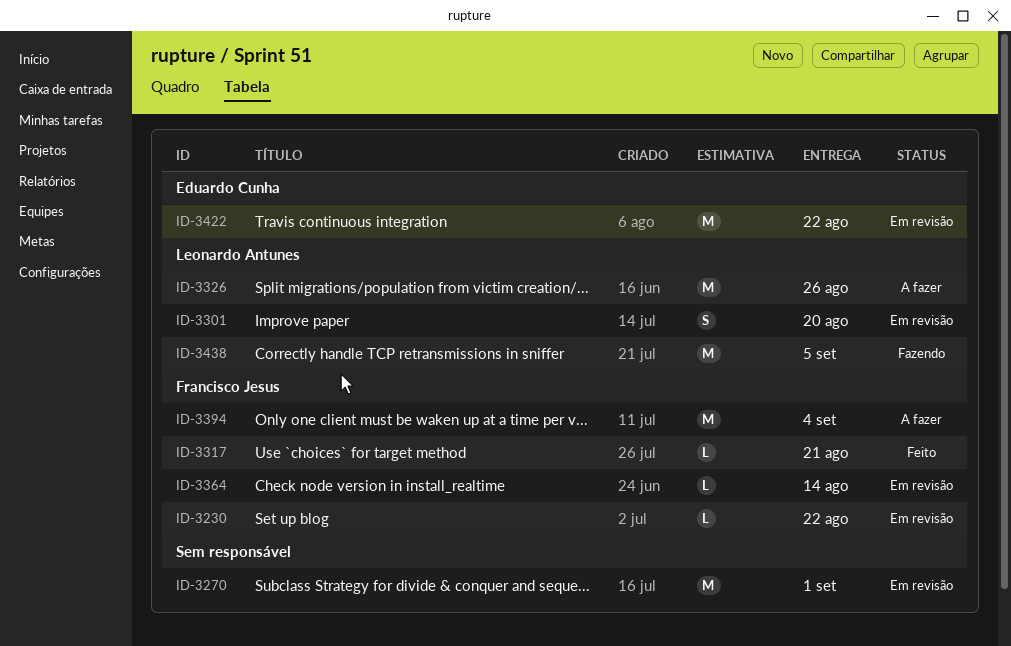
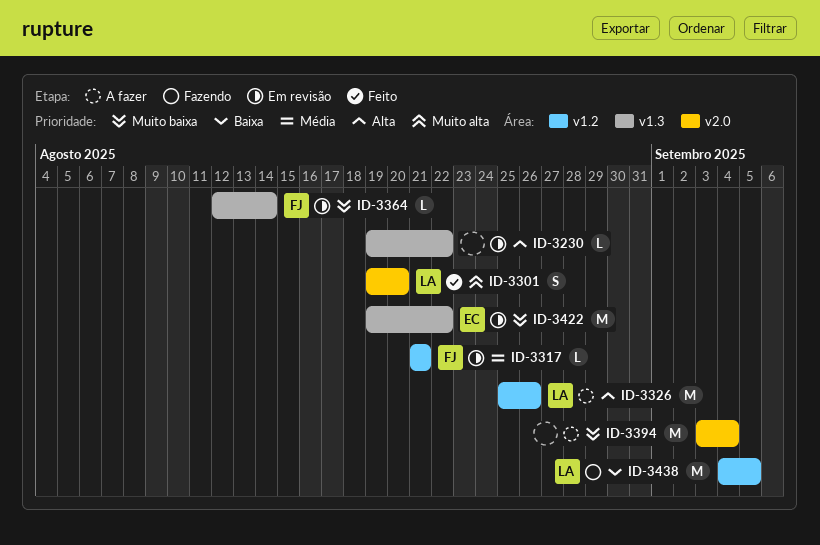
ID-3230, owner: Francisco Jesus -> none
ID-3270: present -> none
ID-3301, status: Em revisão -> Feito
ID-3317, status: Feito -> Em revisão
ID-3394, owner: Francisco Jesus -> none

